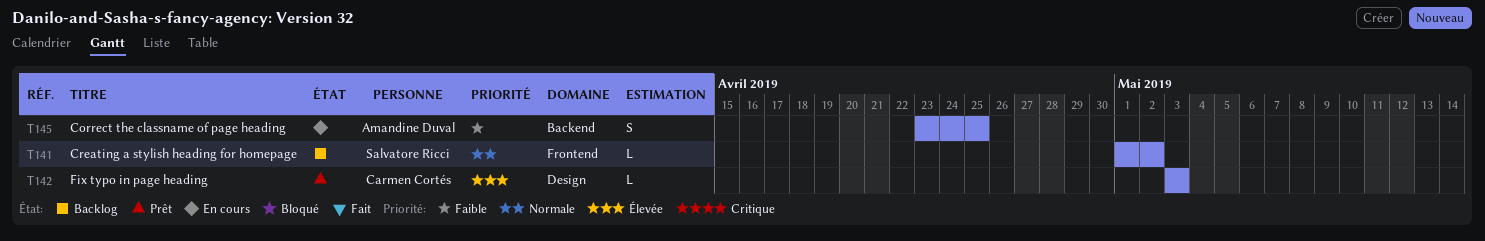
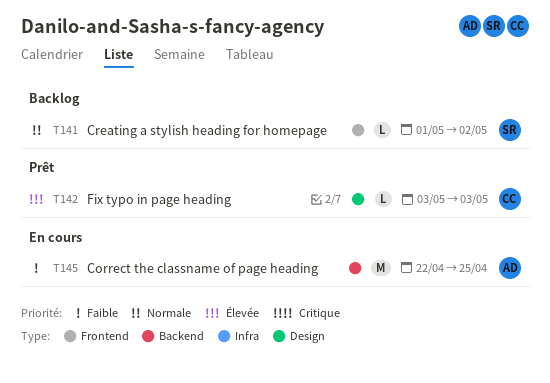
T145, estimate: S -> M
T145, start: Apr 23 -> Apr 22

